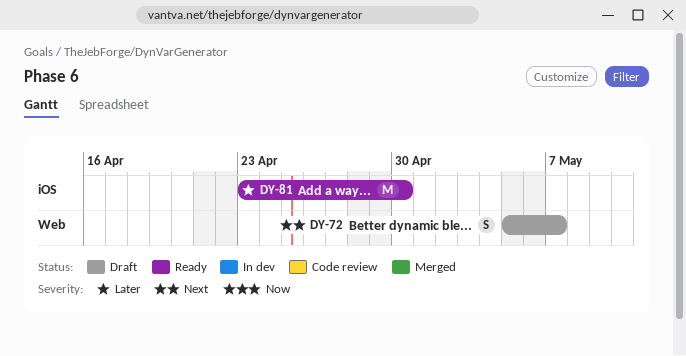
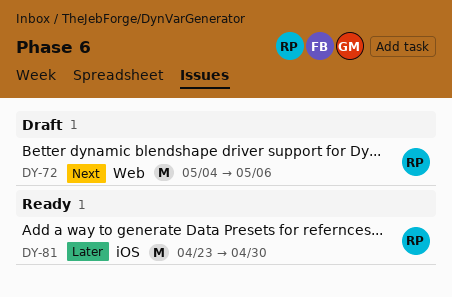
DY-72, estimate: S -> M
DY-72, start: May 5 -> May 4
DY-72, due: May 7 -> May 6

